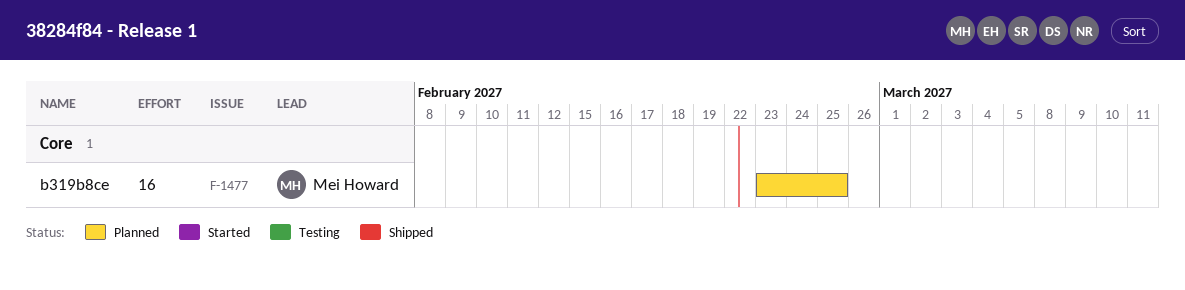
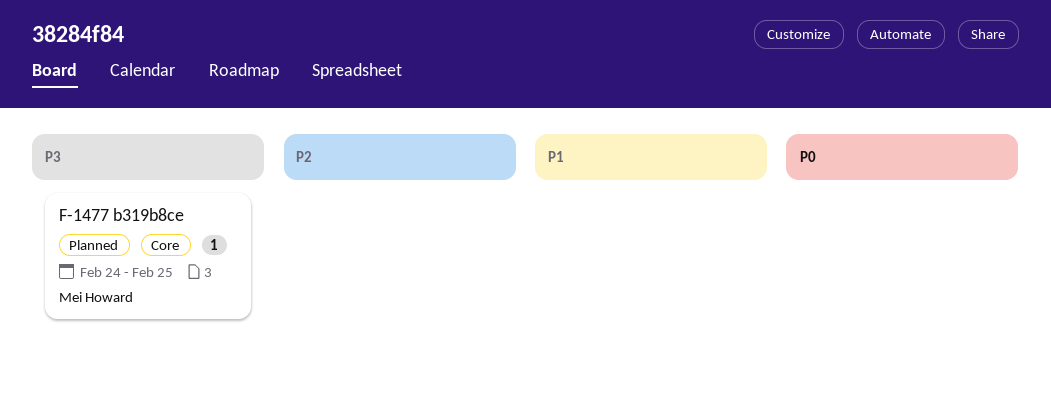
F-1477, estimate: 16 -> 1
F-1477, start: Feb 23 -> Feb 24

